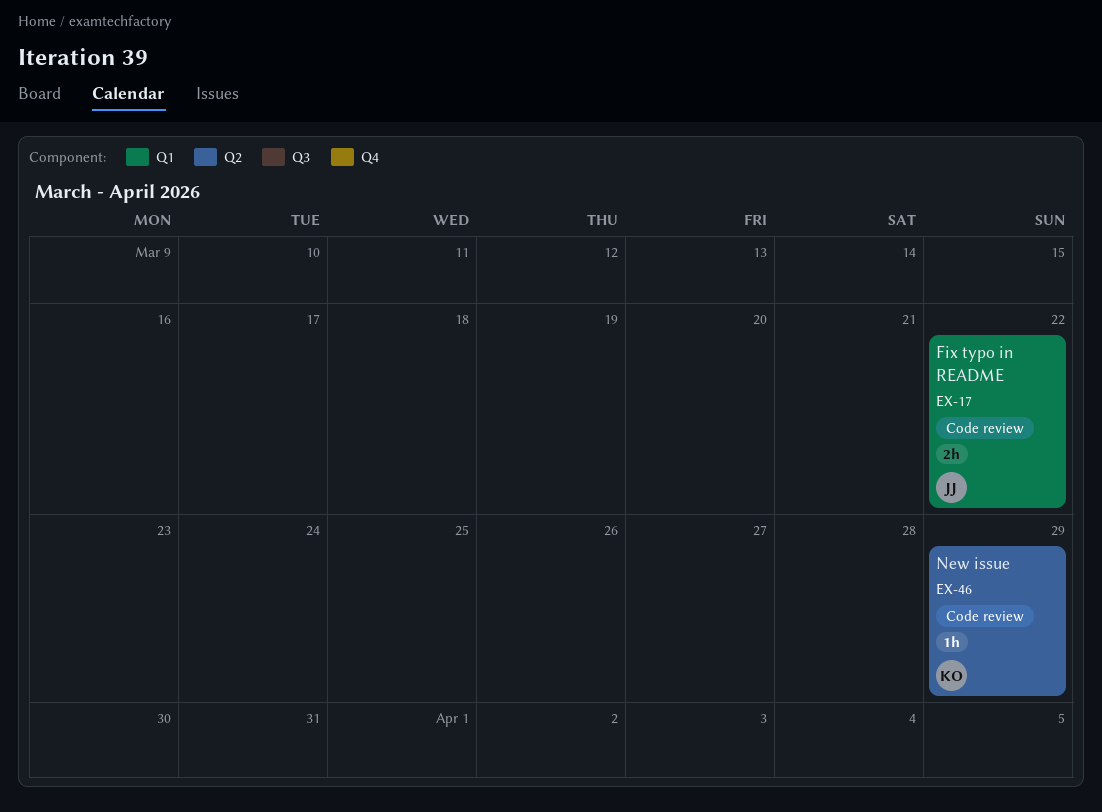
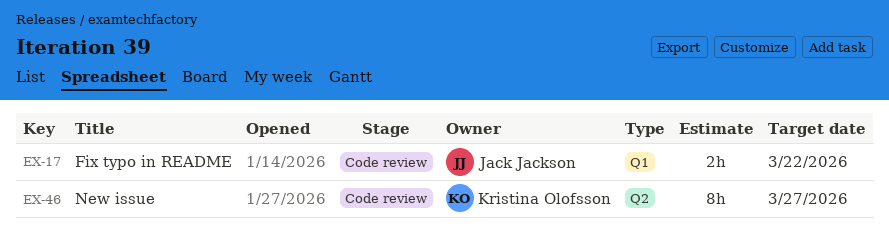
EX-46, estimate: 1h -> 8h
EX-46, due: Mar 29 -> Mar 27

